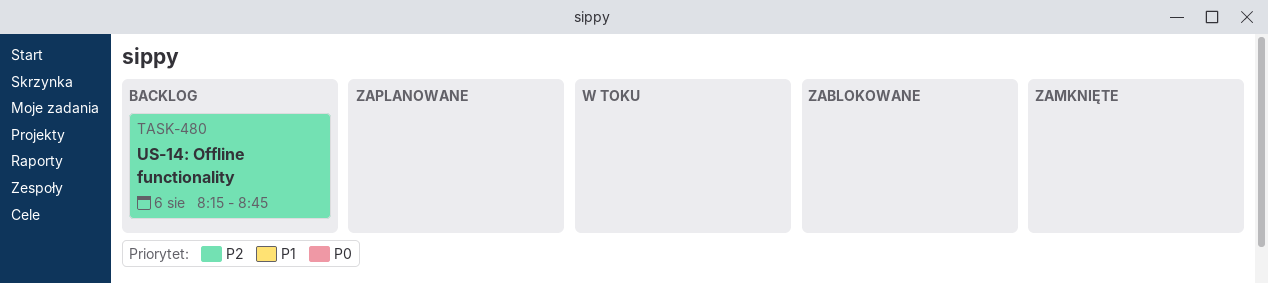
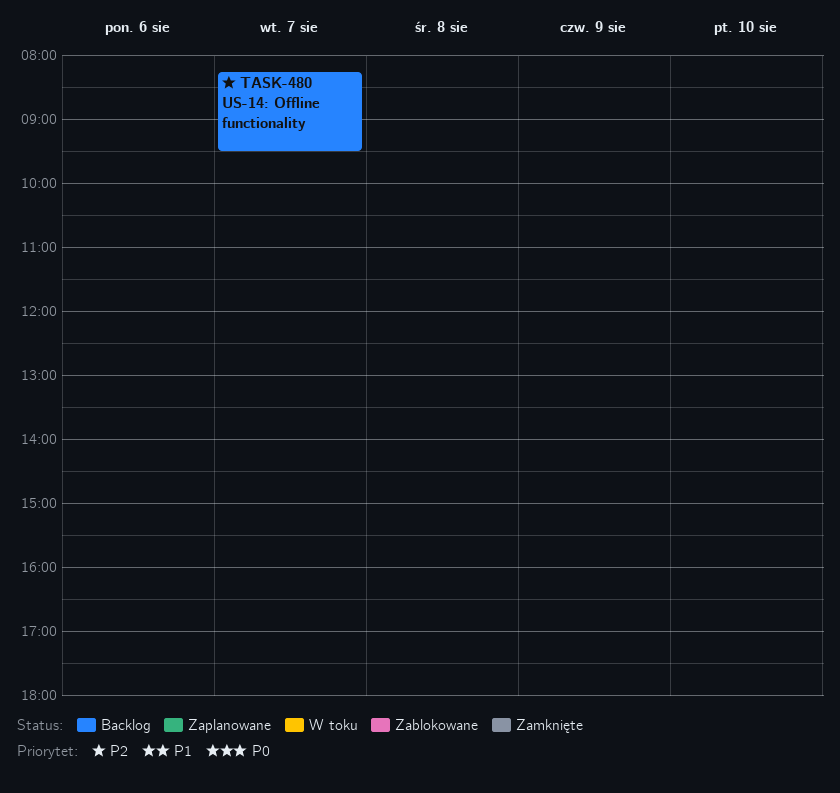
TASK-480, day: Aug 6 -> Aug 7
TASK-480, ends: 08:45 -> 09:30

